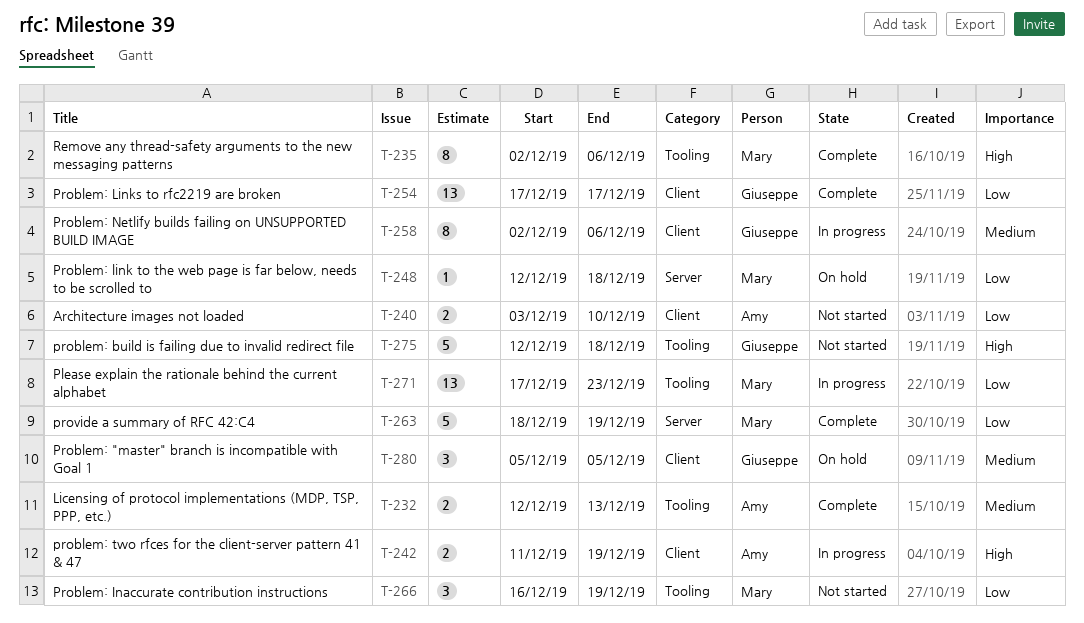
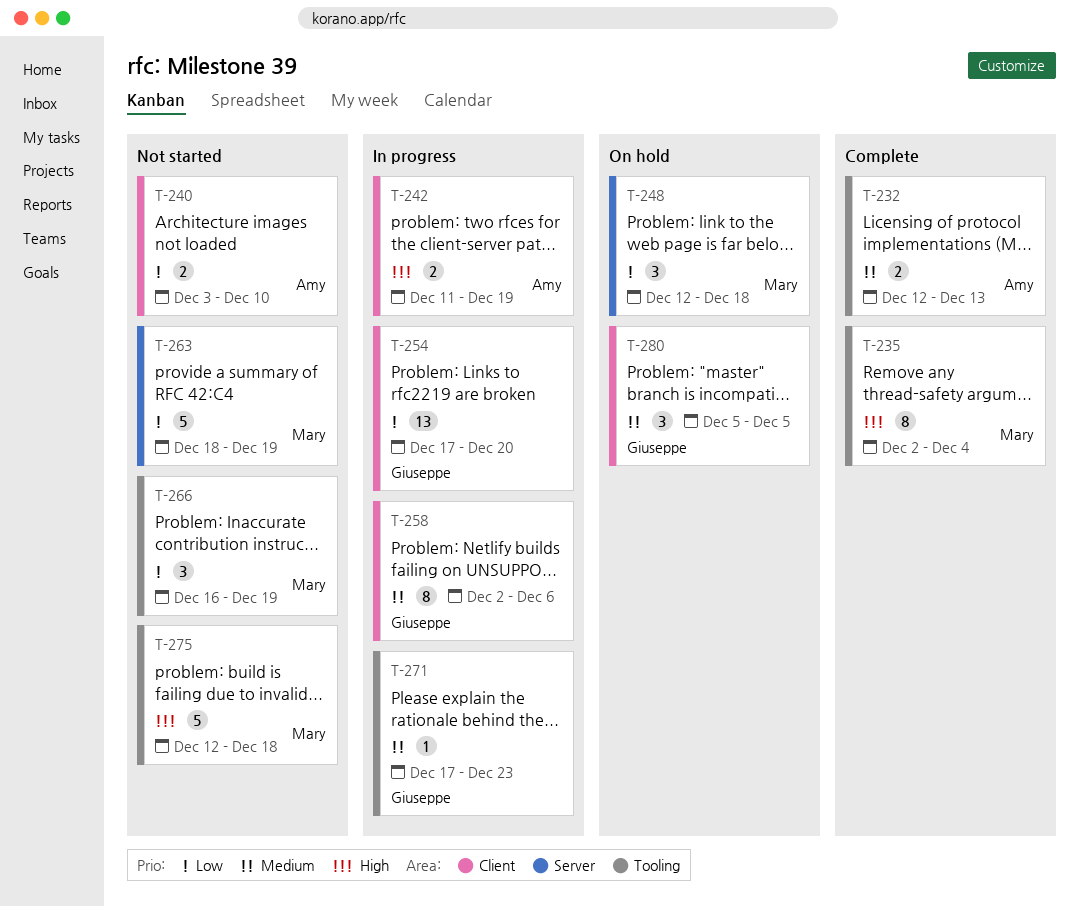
T-235, due: Dec 6 -> Dec 4
T-248, estimate: 1 -> 3
T-254, status: Complete -> In progress
T-254, due: Dec 17 -> Dec 20
T-263, status: Complete -> Not started
T-271, owner: Mary -> Giuseppe
T-271, priority: Low -> Medium
T-271, estimate: 13 -> 1
T-275, owner: Giuseppe -> Mary

